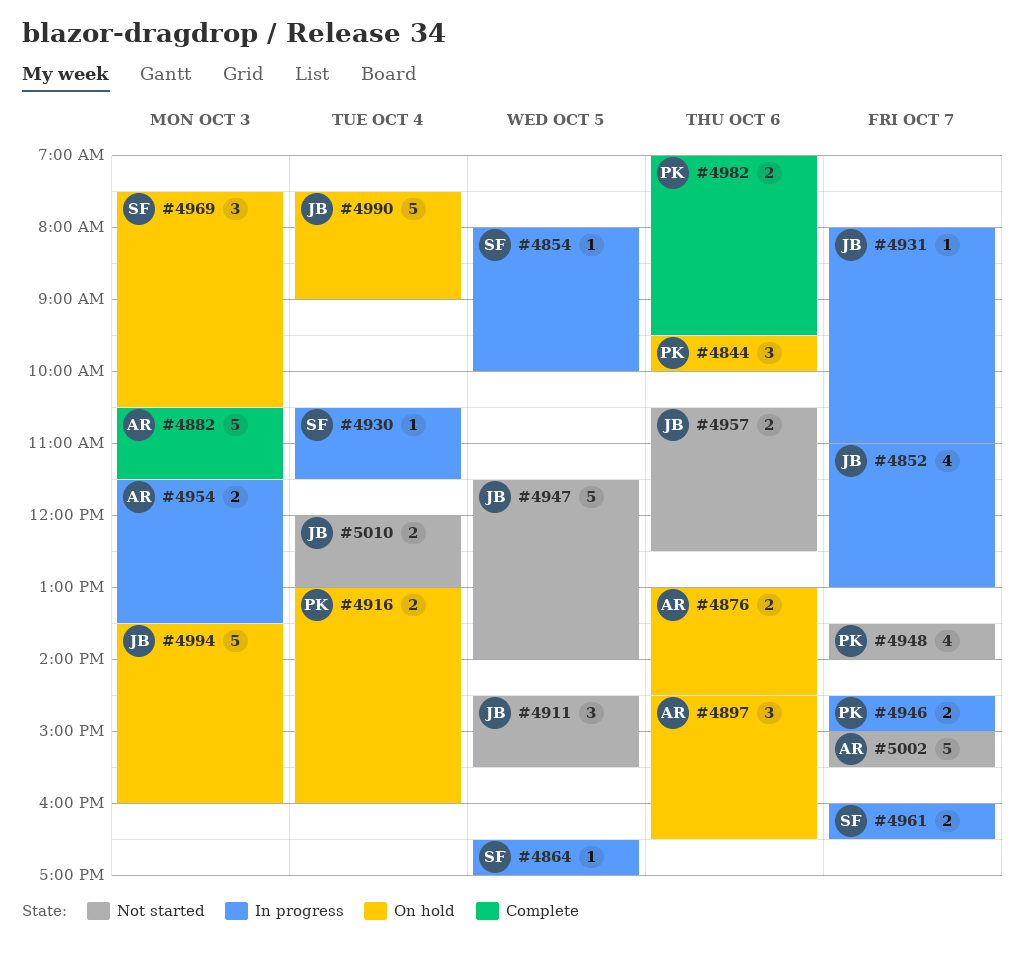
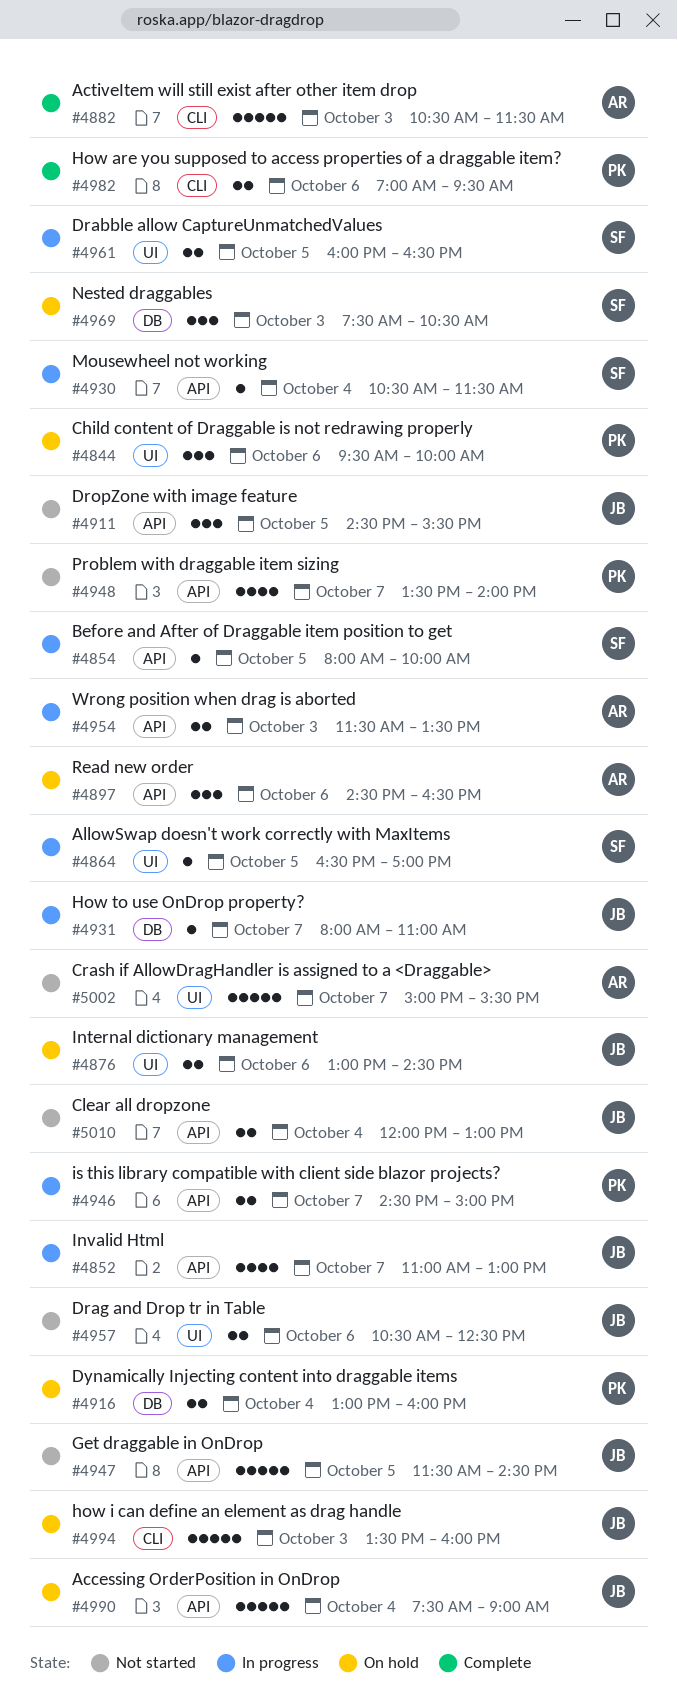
#4876, owner: AR -> JB
#4947, ends: 14:00 -> 14:30
#4961, day: Oct 7 -> Oct 5

